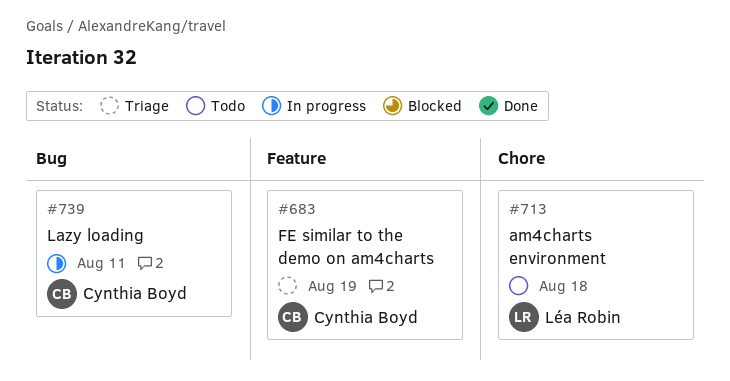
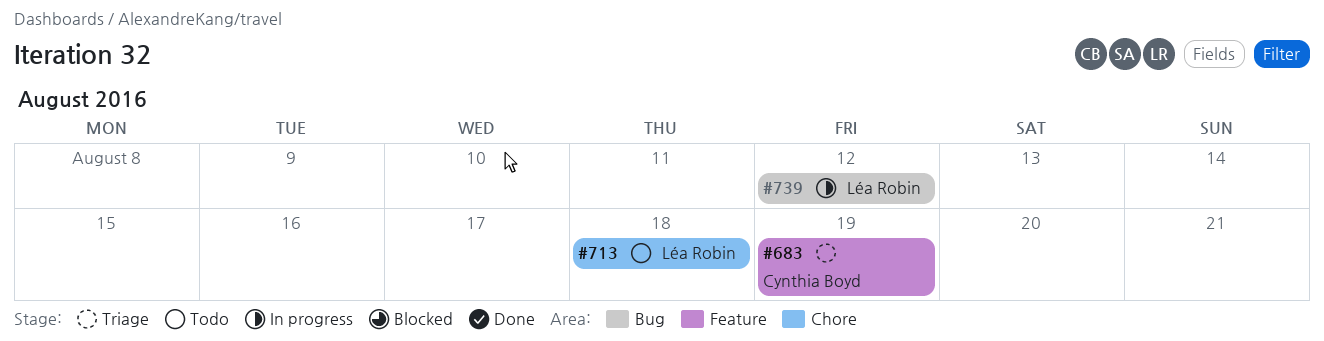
#739, owner: Cynthia Boyd -> Léa Robin
#739, due: Aug 11 -> Aug 12

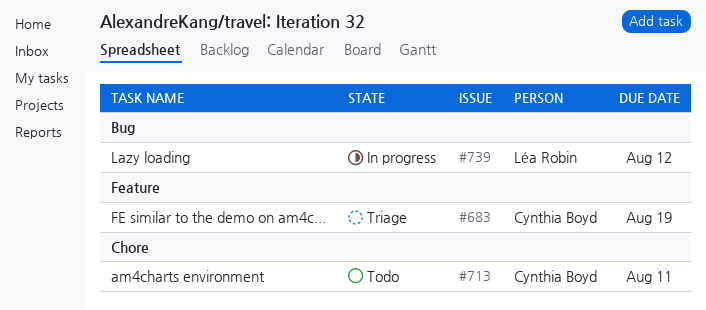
#713, owner: Léa Robin -> Cynthia Boyd
#713, due: Aug 18 -> Aug 11

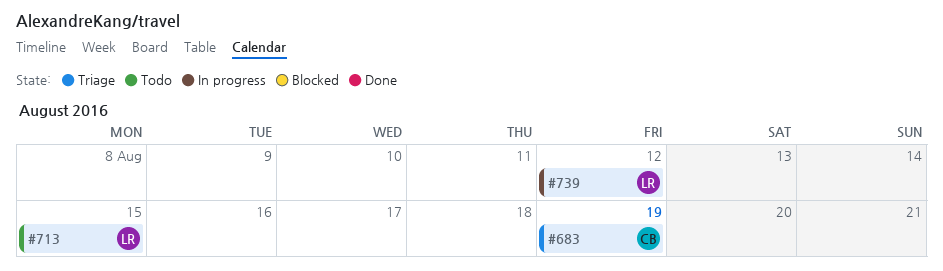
#713, owner: Cynthia Boyd -> Léa Robin
#713, due: Aug 11 -> Aug 15

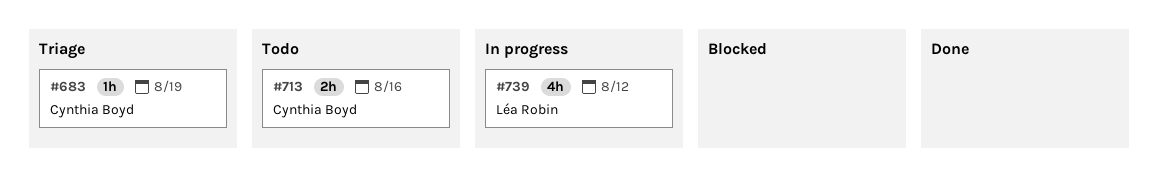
#713, owner: Léa Robin -> Cynthia Boyd
#713, due: Aug 15 -> Aug 16

